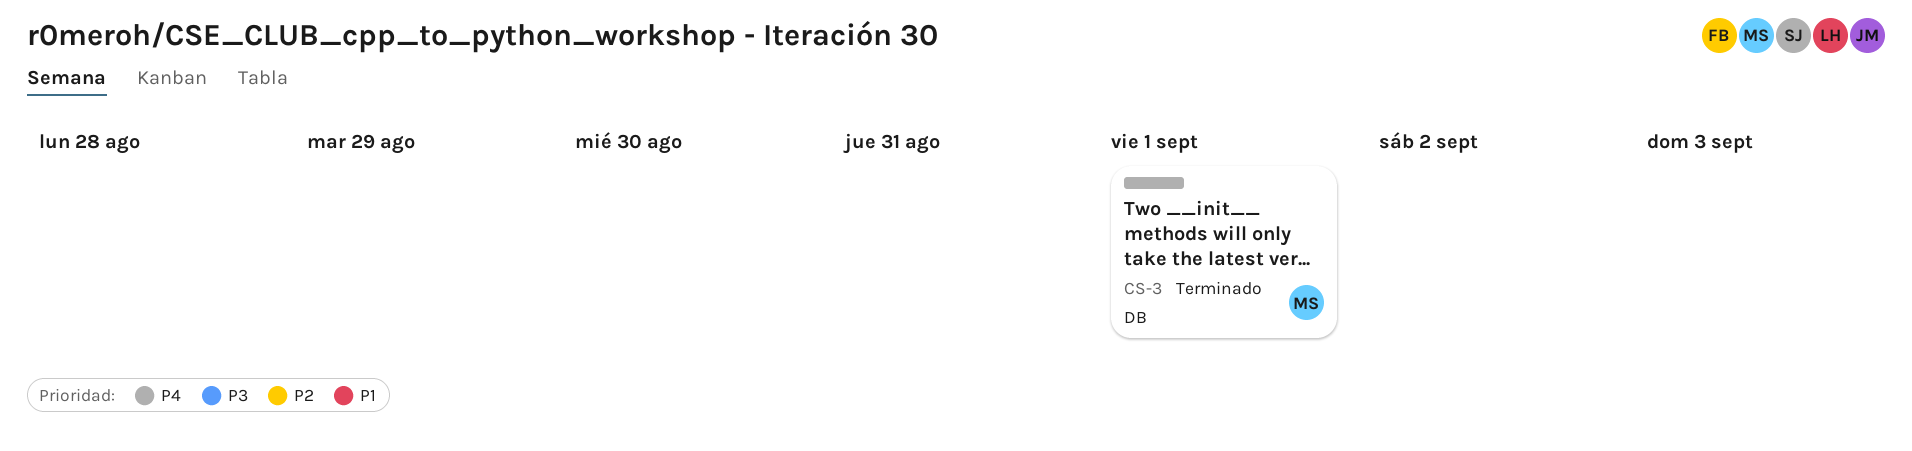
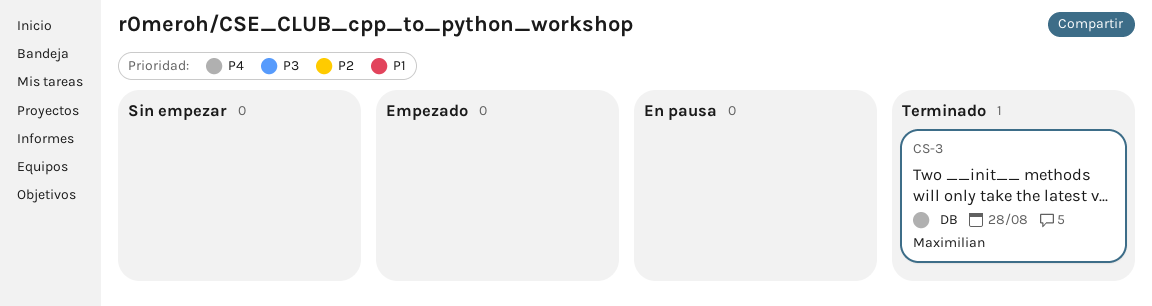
CS-3, due: Sep 1 -> Aug 28

